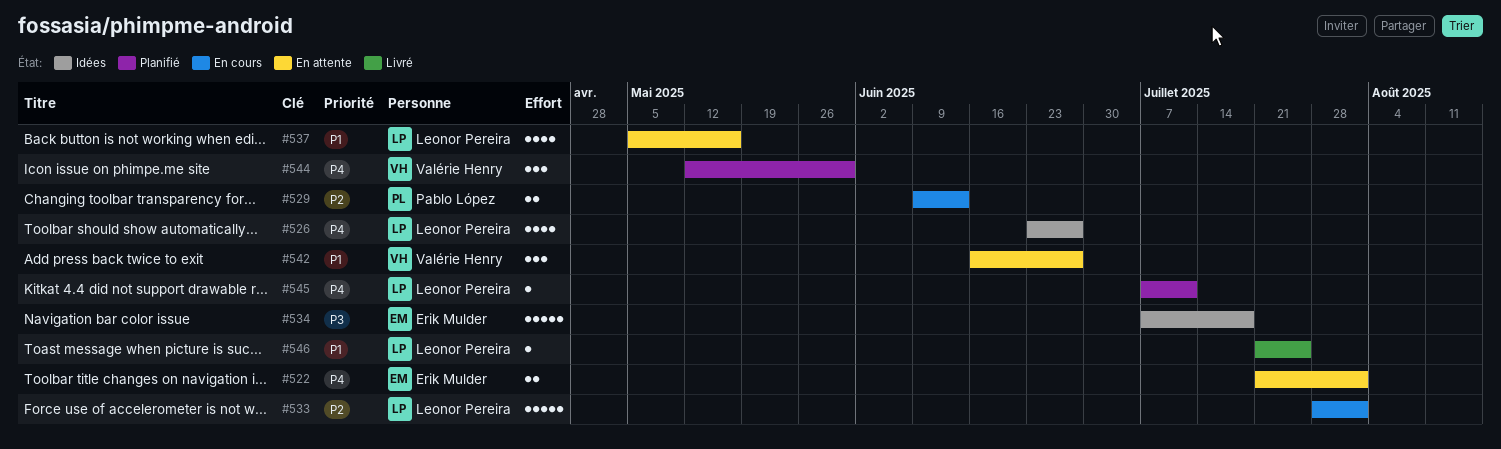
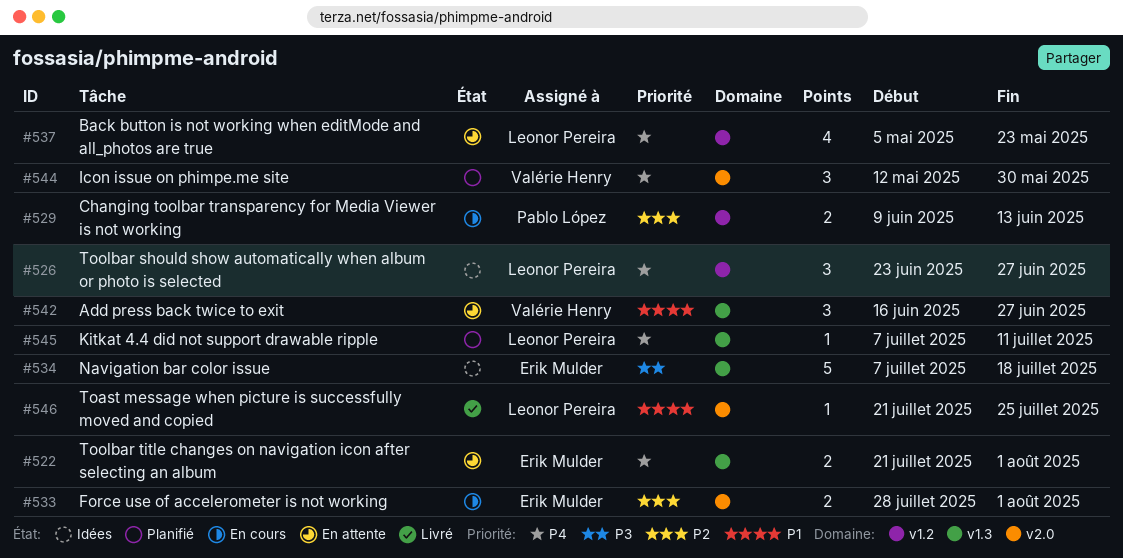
#526, estimate: 4 -> 3
#533, owner: Leonor Pereira -> Erik Mulder
#533, estimate: 5 -> 2
#537, priority: P1 -> P4
#537, due: May 16 -> May 23

